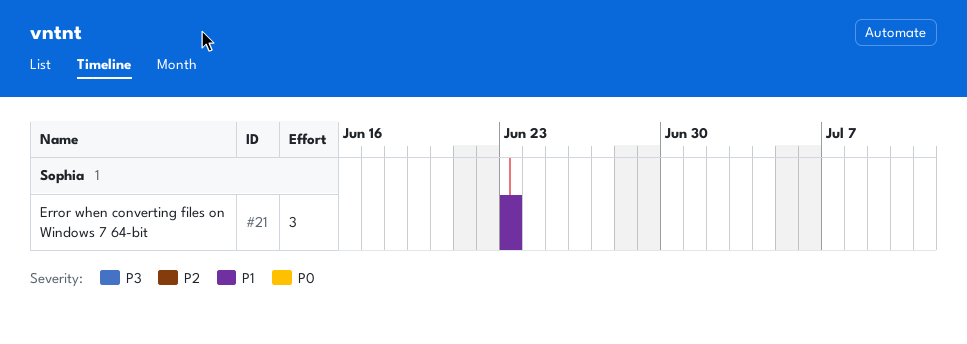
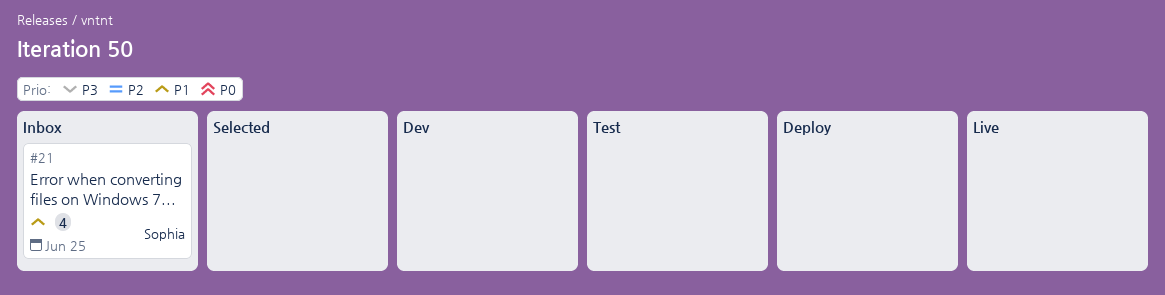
#21, estimate: 3 -> 4
#21, due: Jun 23 -> Jun 25

